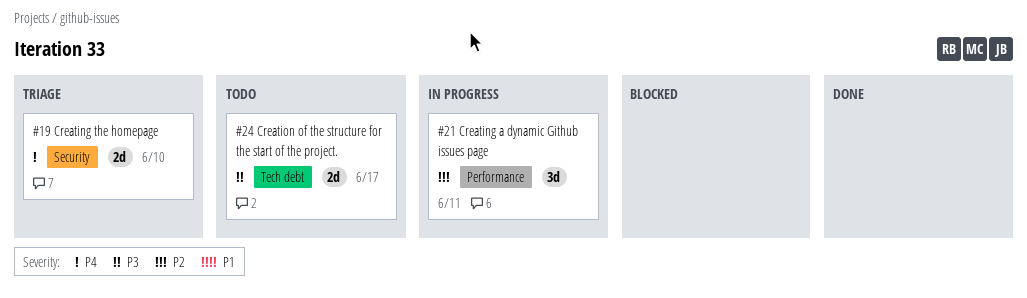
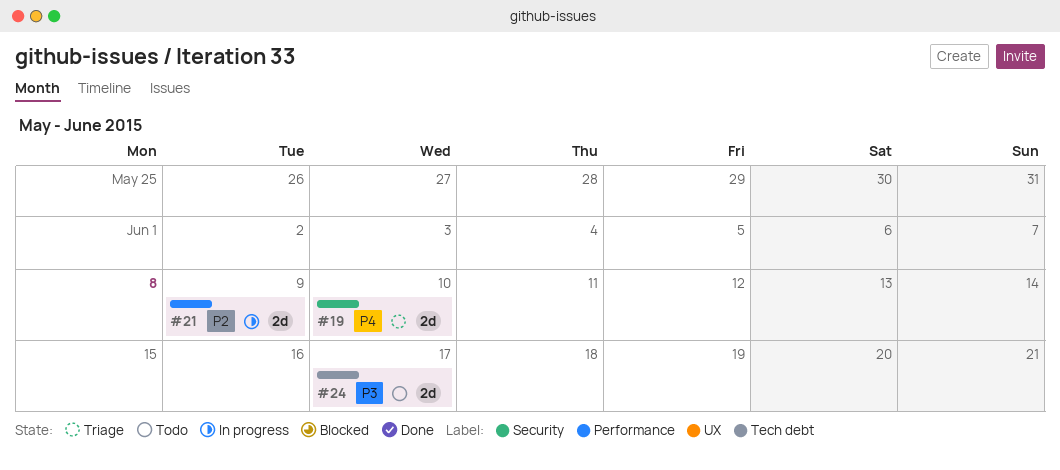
#21, estimate: 3d -> 2d
#21, due: Jun 11 -> Jun 9

